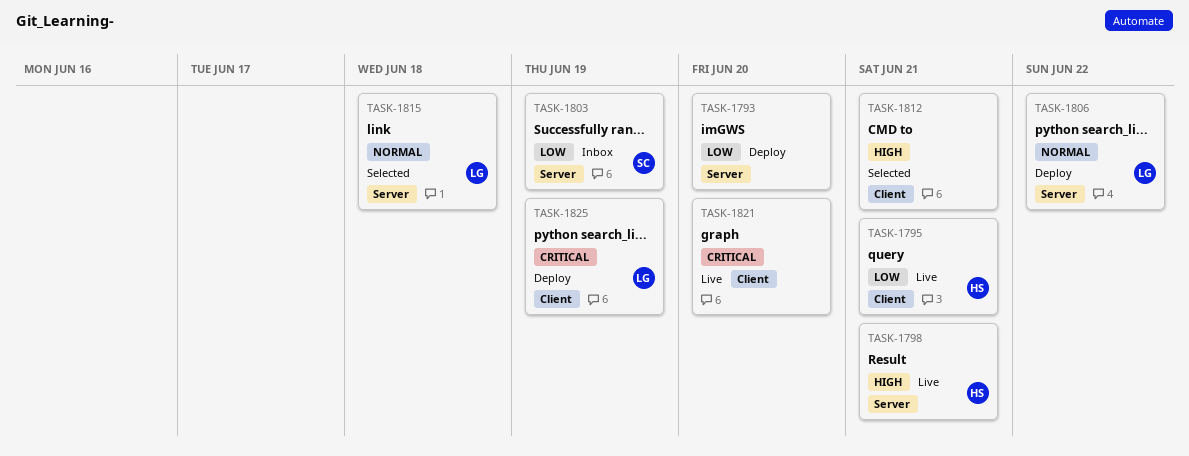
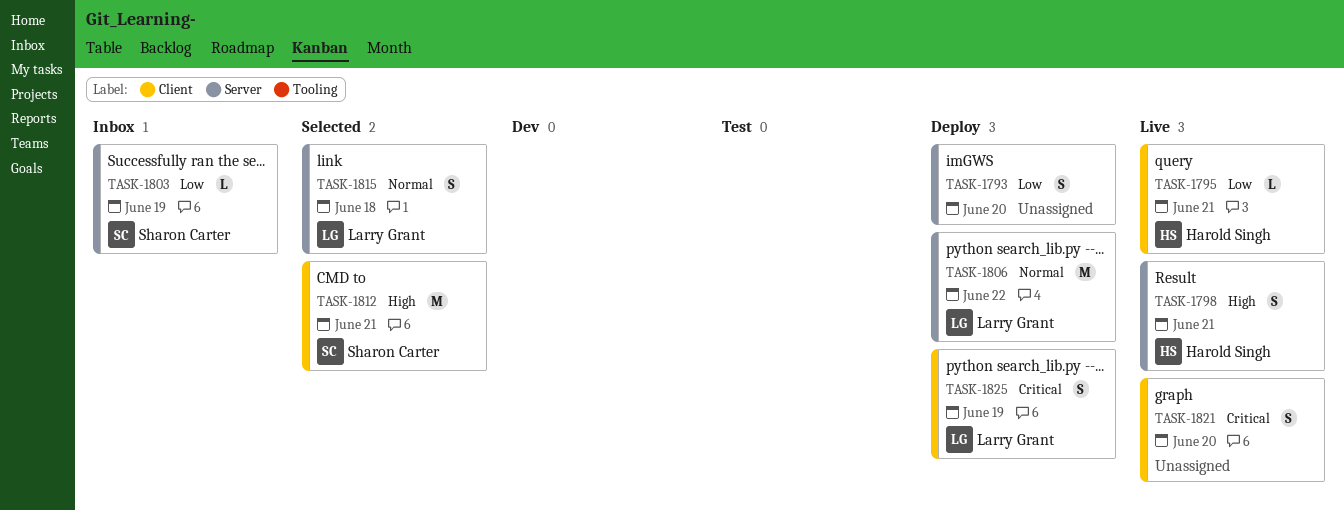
TASK-1812, owner: none -> Sharon Carter

